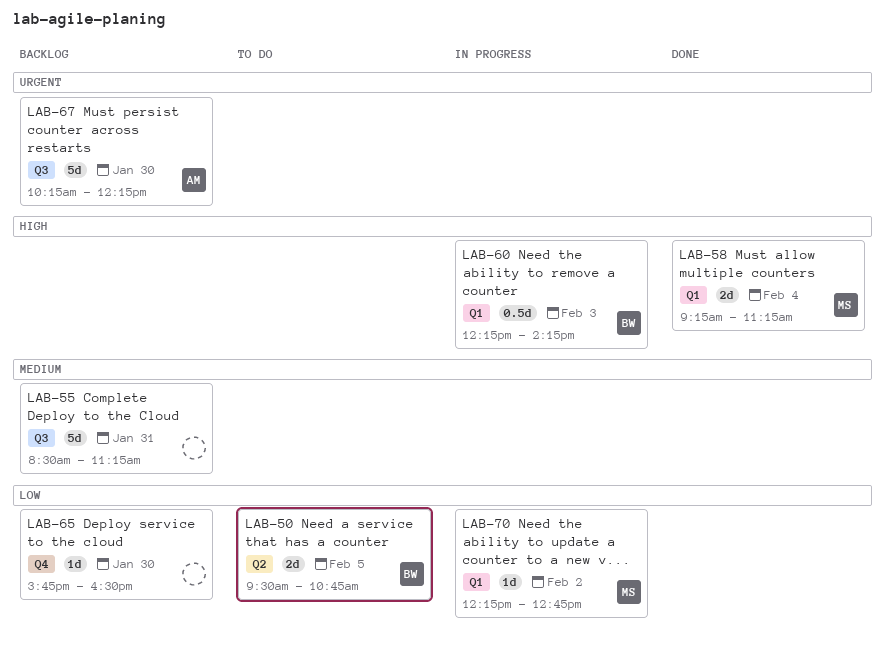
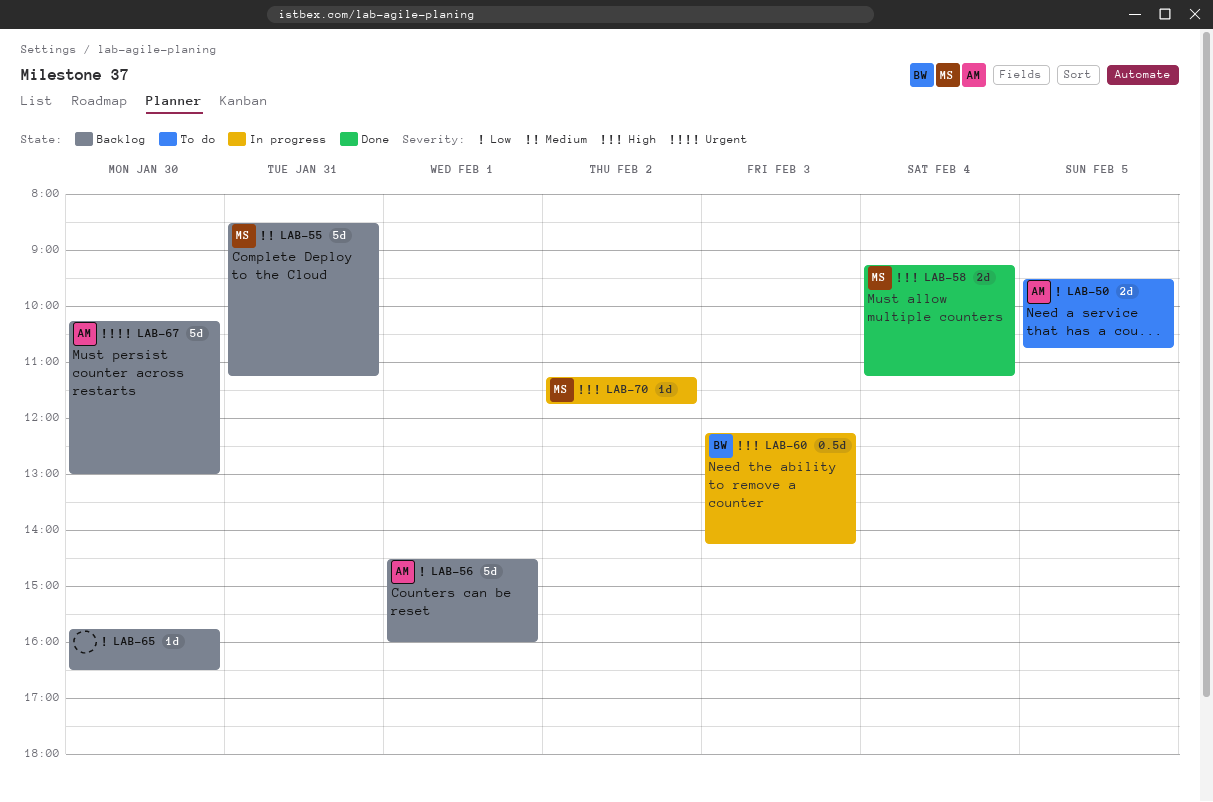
LAB-50, owner: BW -> AM
LAB-55, owner: none -> MS
LAB-56: none -> present
LAB-67, ends: 12:15 -> 13:00
LAB-70, priority: Low -> High
LAB-70, begins: 12:15 -> 11:15
LAB-70, ends: 12:45 -> 11:45

